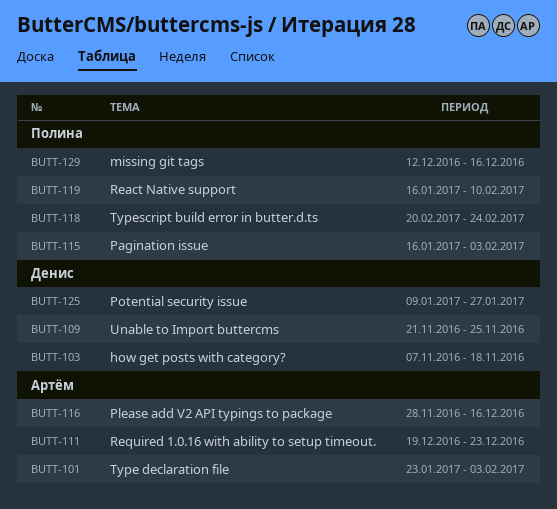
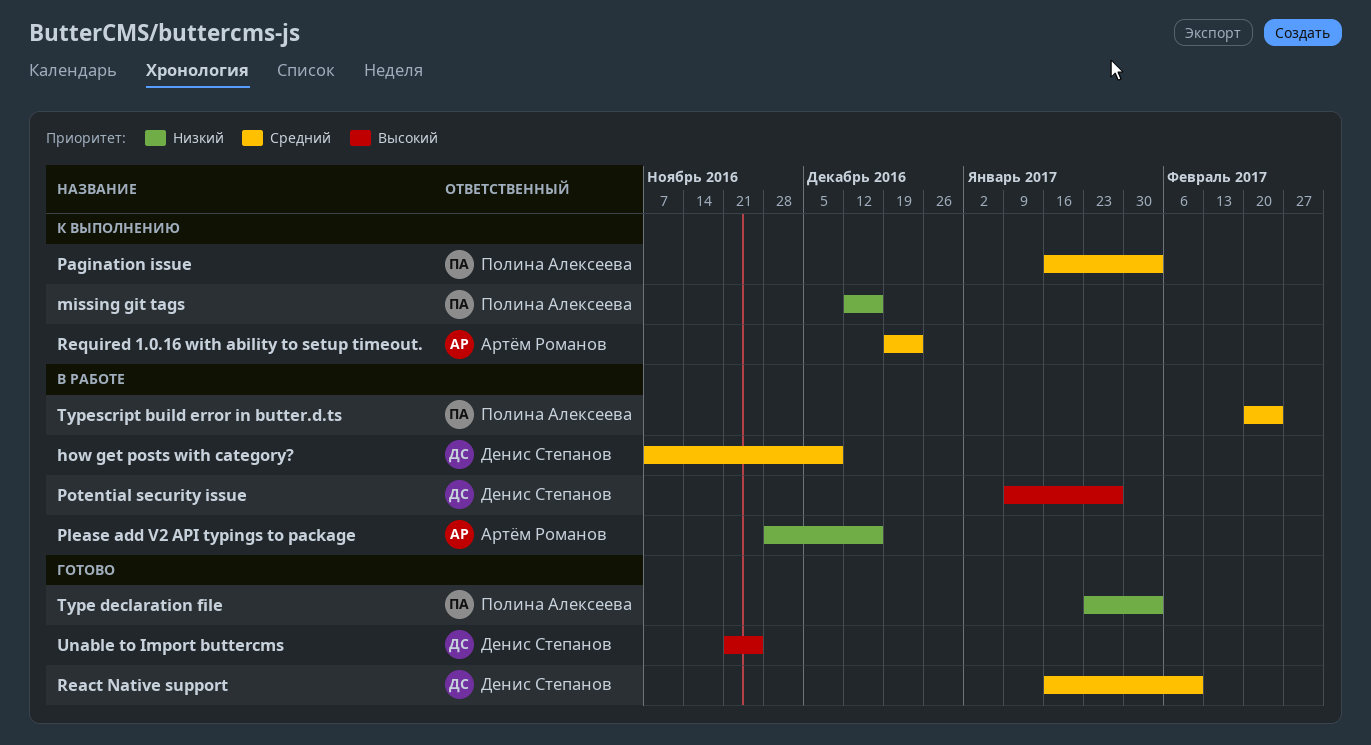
how get posts with category?, due: Nov 18 -> Dec 9
React Native support, owner: Полина Алексеева -> Денис Степанов
Type declaration file, owner: Артём Романов -> Полина Алексеева

